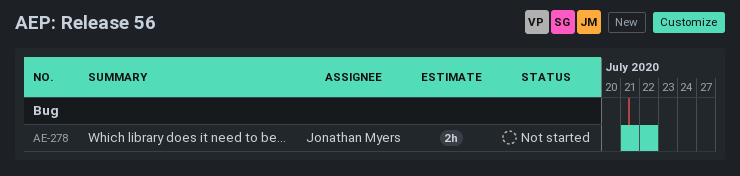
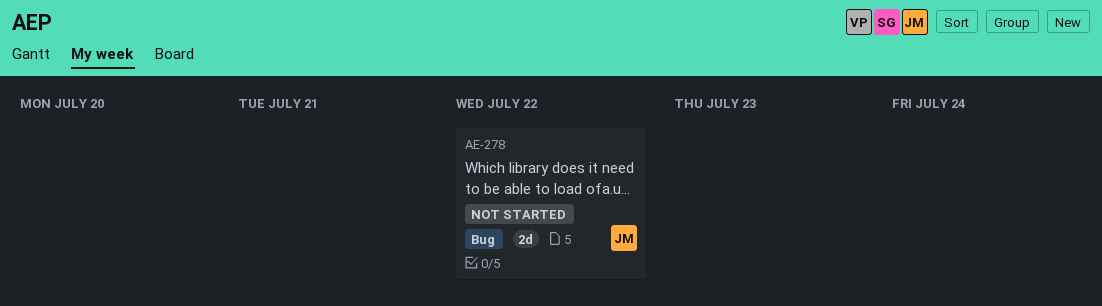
AE-278, estimate: 2h -> 2d

